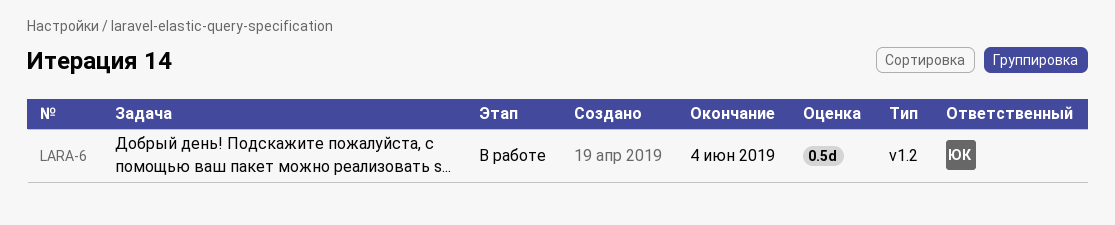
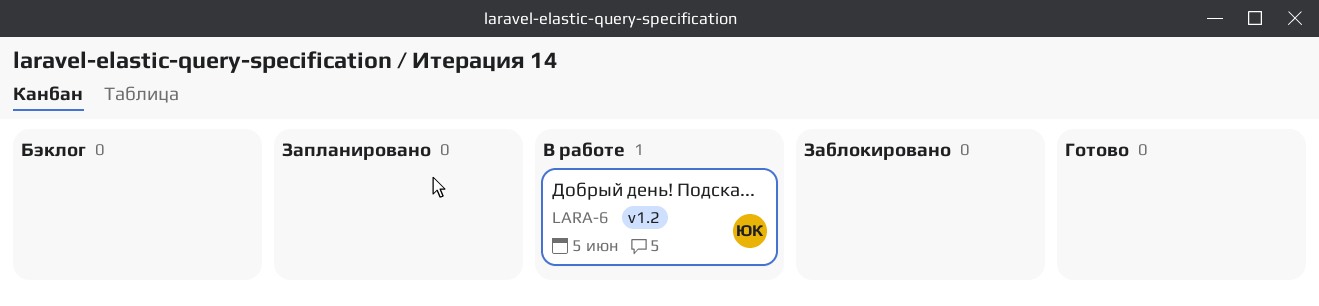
LARA-6, due: Jun 4 -> Jun 5

